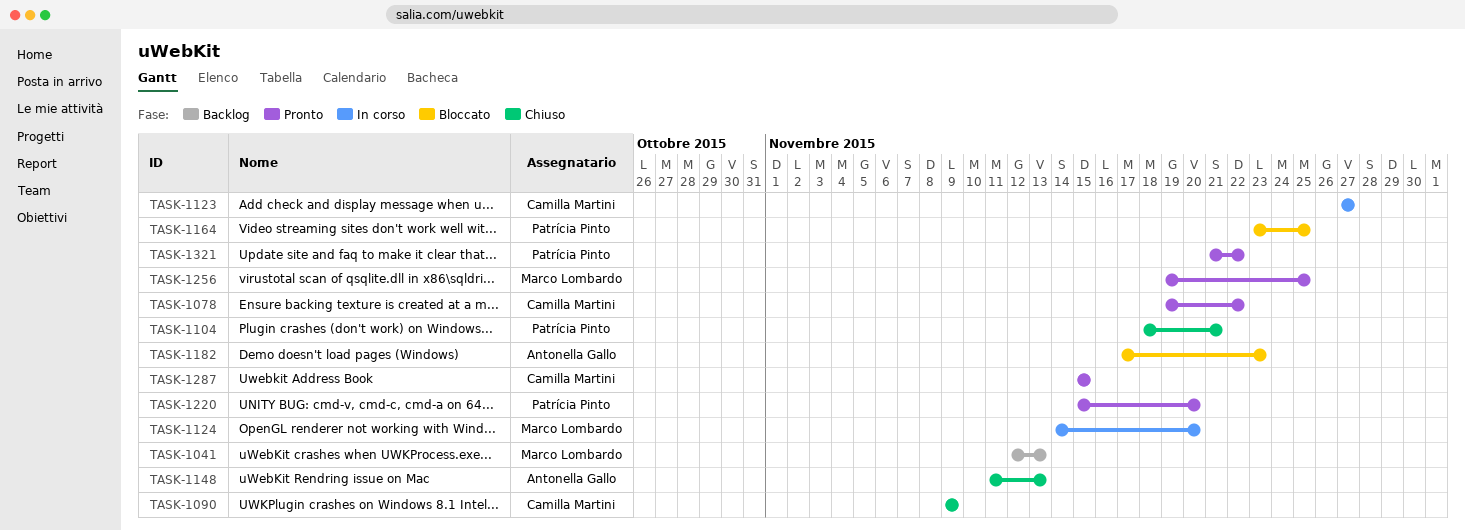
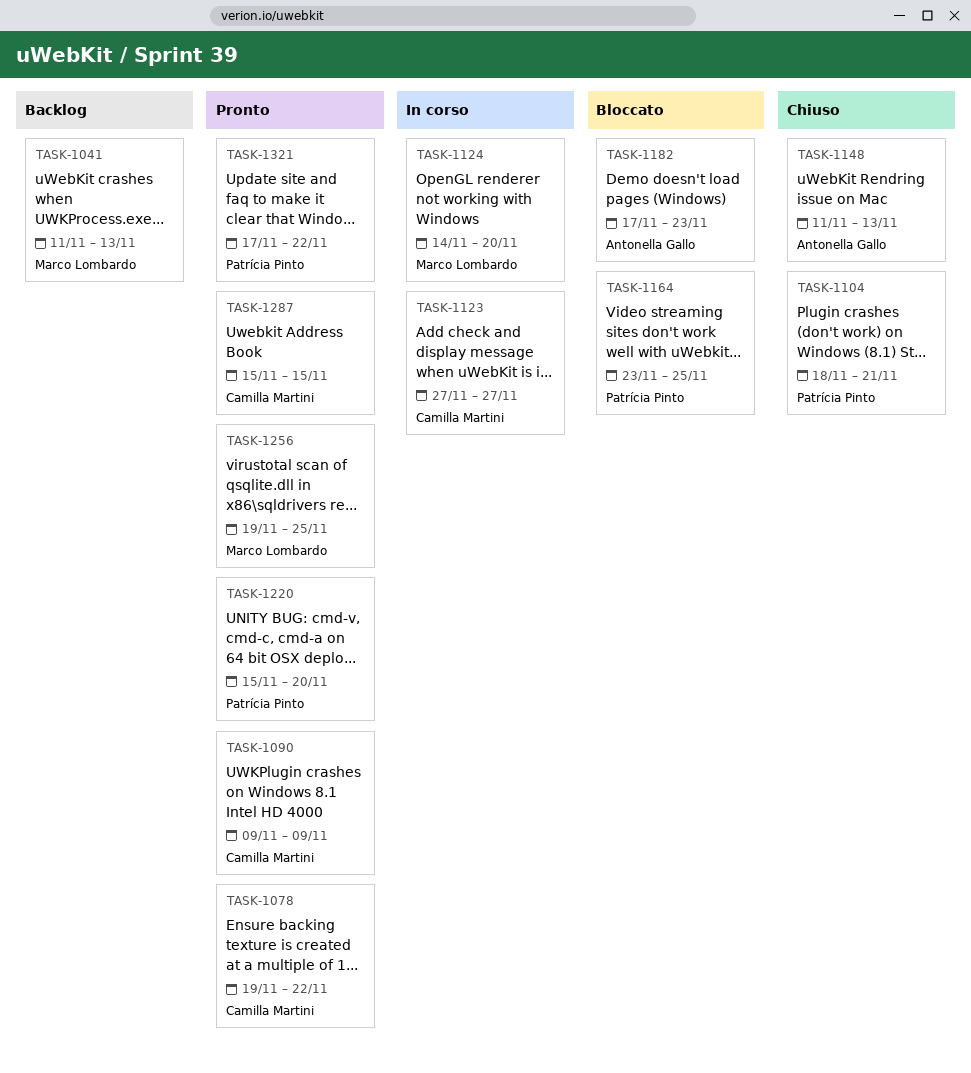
TASK-1041, start: Nov 12 -> Nov 11
TASK-1090, status: Chiuso -> Pronto
TASK-1321, start: Nov 21 -> Nov 17

